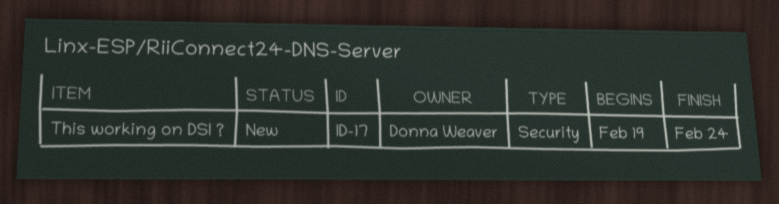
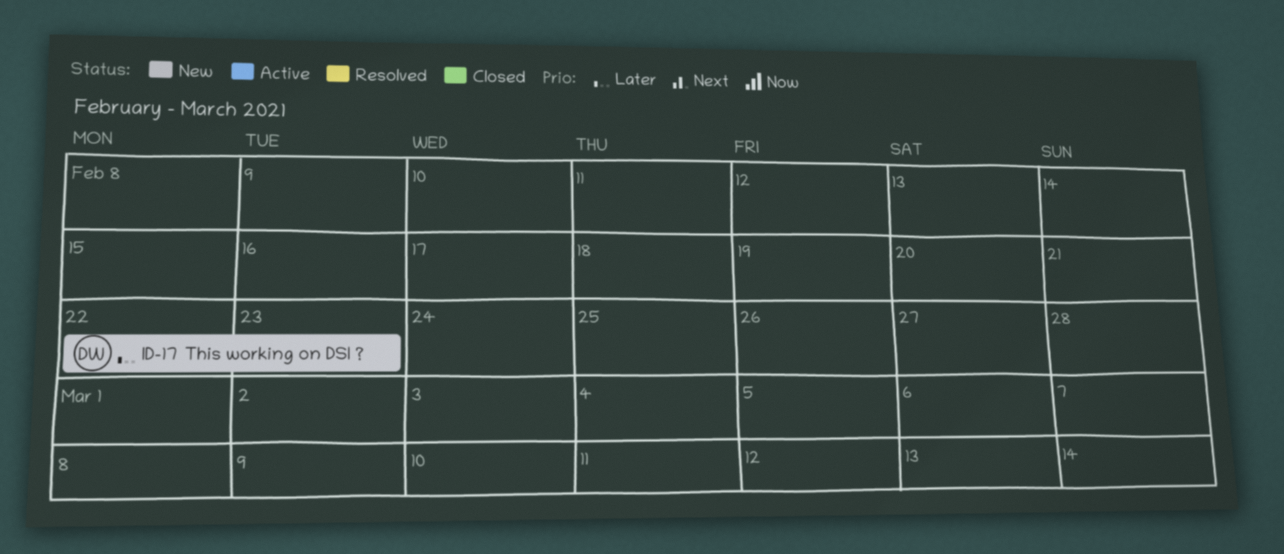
ID-17, start: Feb 19 -> Feb 22
ID-17, due: Feb 24 -> Feb 23

